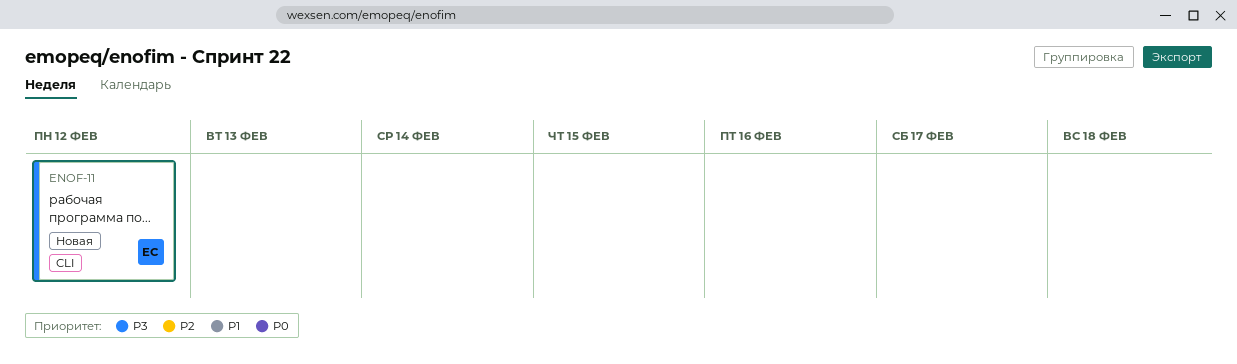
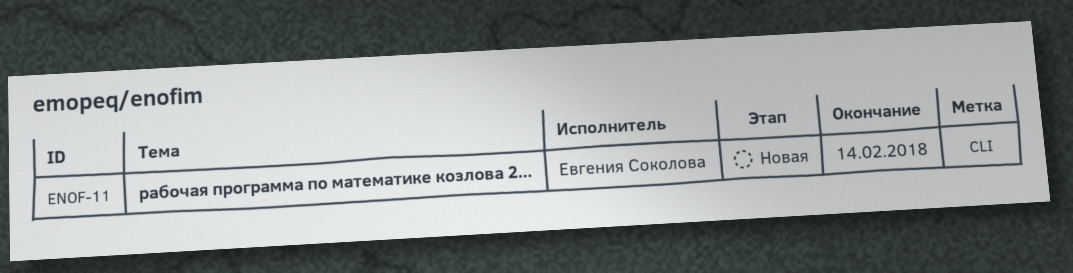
ENOF-11, due: Feb 12 -> Feb 14

